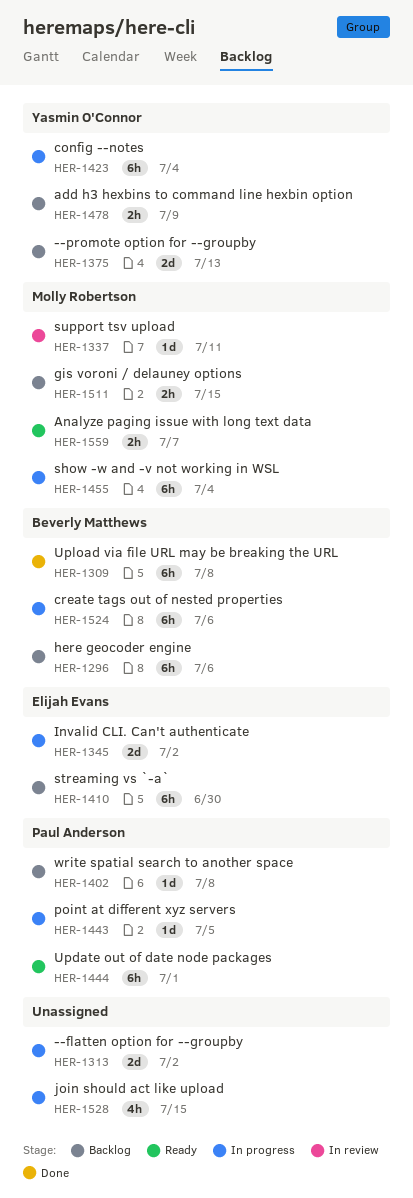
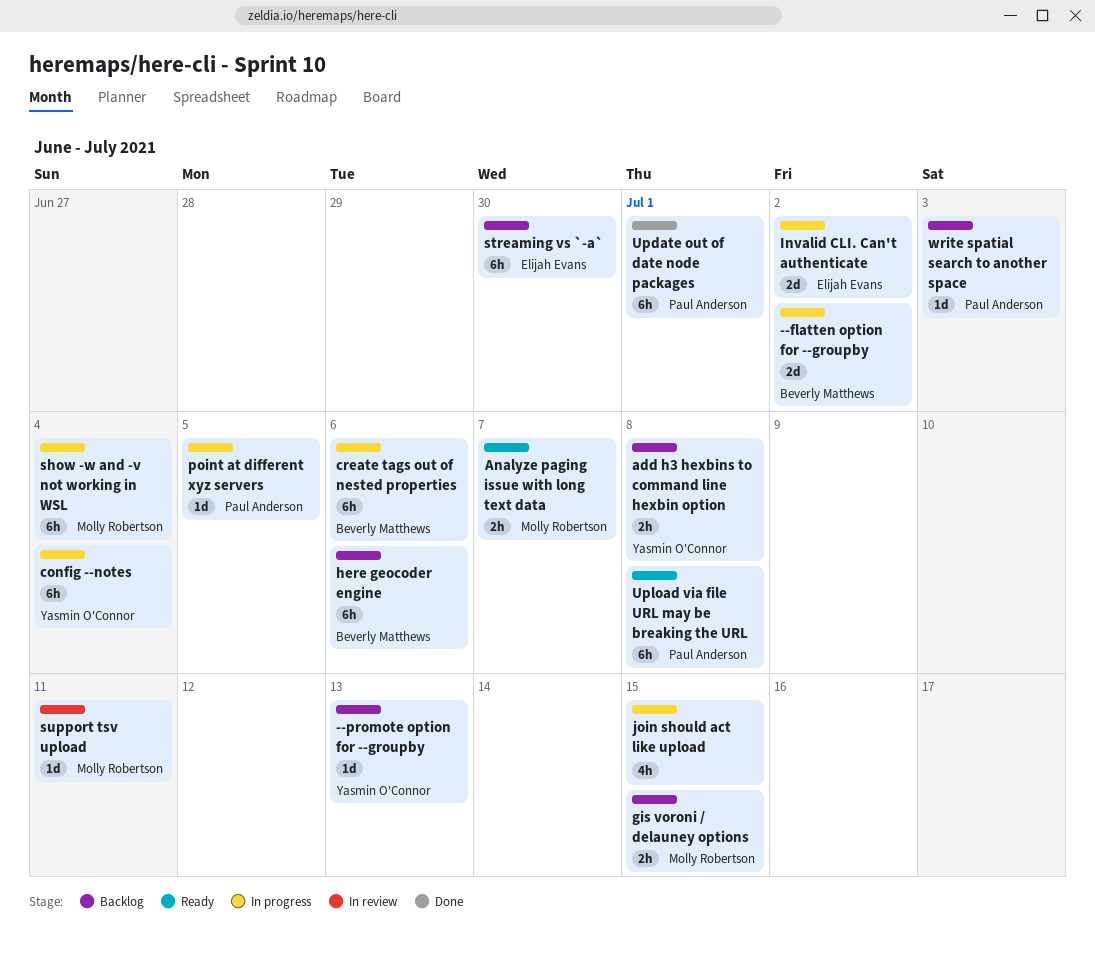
--flatten option for --groupby, owner: none -> Beverly Matthews
--promote option for --groupby, estimate: 2d -> 1d
add h3 hexbins to command line hexbin option, due: Jul 9 -> Jul 8
Update out of date node packages, status: Ready -> Done
Upload via file URL may be breaking the URL, status: Done -> Ready
Upload via file URL may be breaking the URL, owner: Beverly Matthews -> Paul Anderson
write spatial search to another space, due: Jul 8 -> Jul 3

